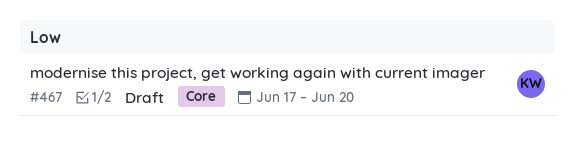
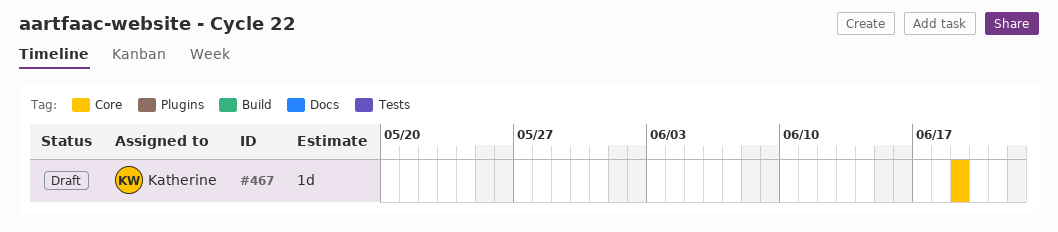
#467, start: Jun 17 -> Jun 19
#467, due: Jun 20 -> Jun 19

